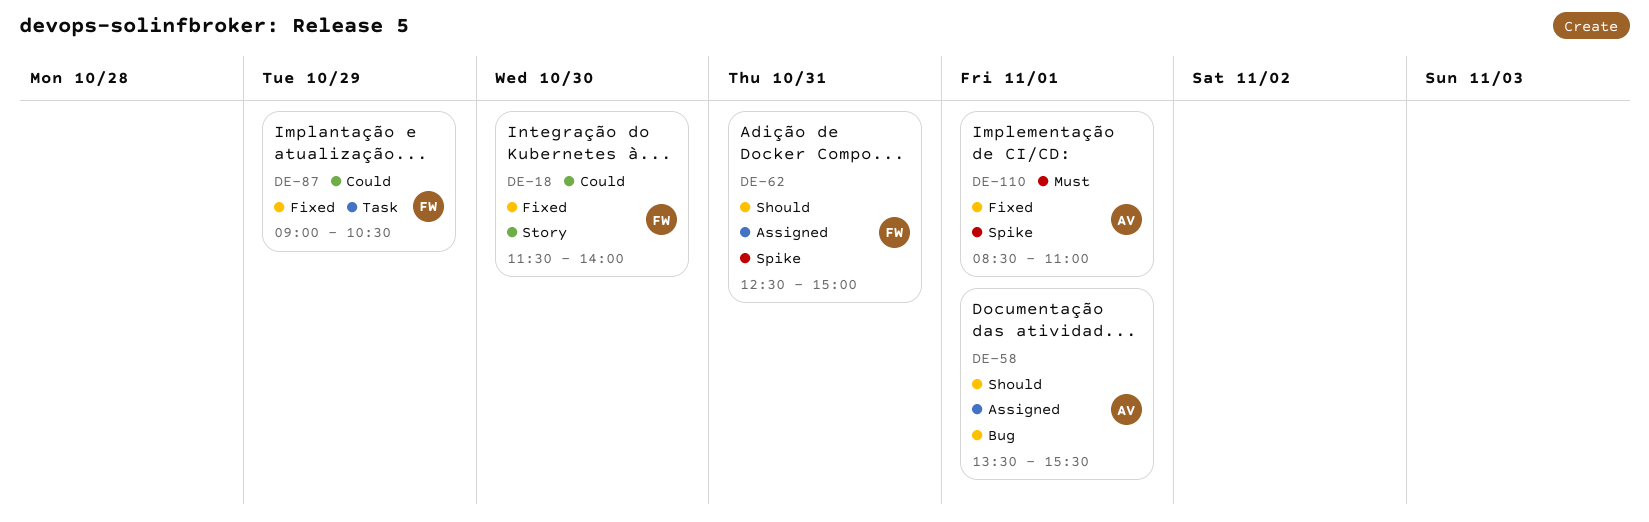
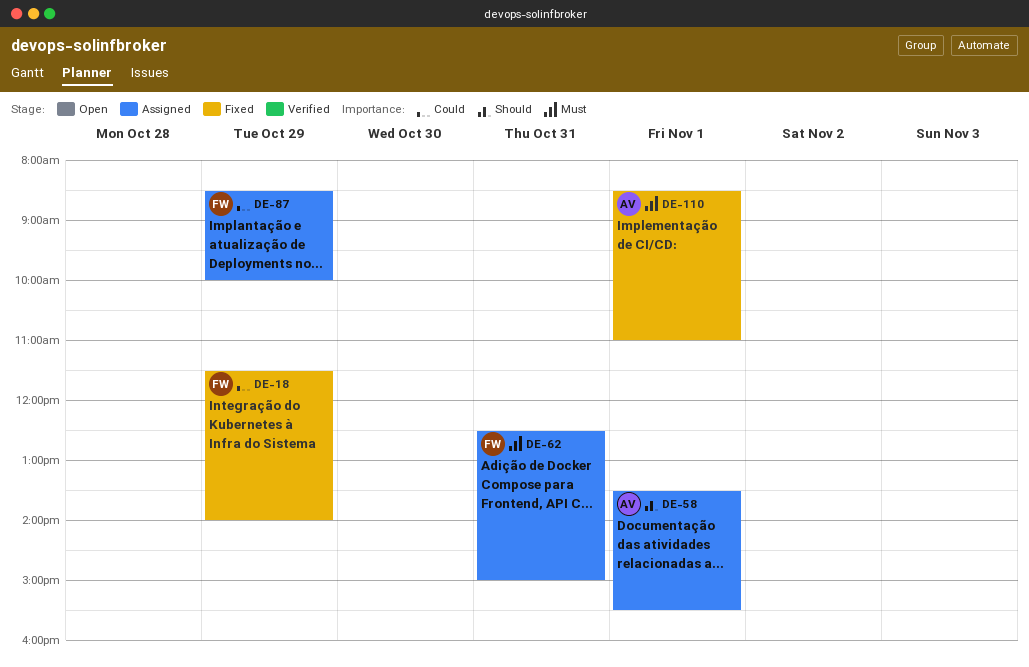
DE-18, day: Oct 30 -> Oct 29
DE-62, priority: Should -> Must
DE-87, status: Fixed -> Assigned
DE-87, begins: 09:00 -> 08:30
DE-87, ends: 10:30 -> 10:00

